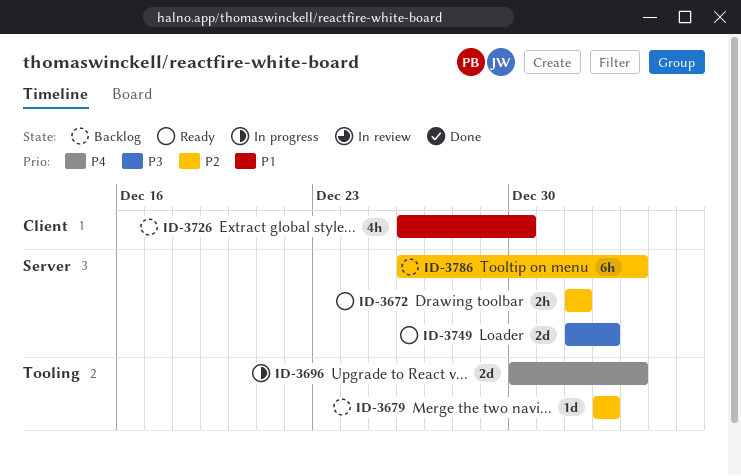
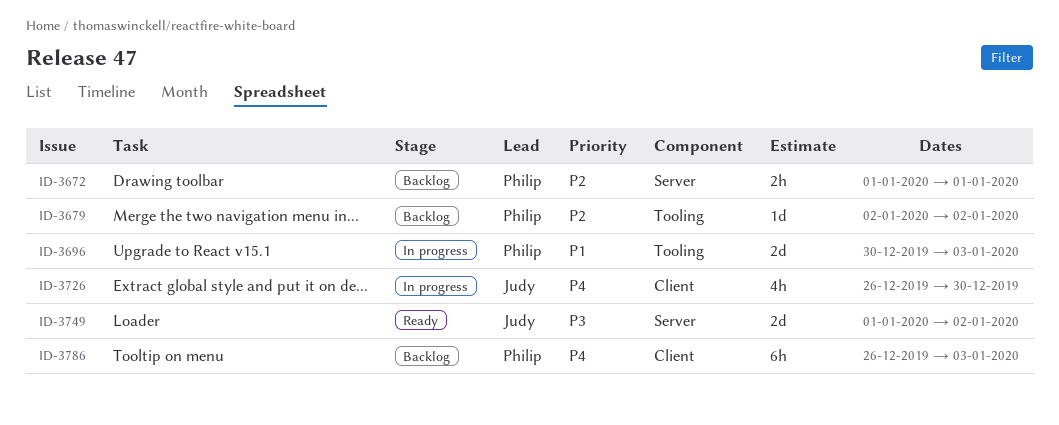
ID-3672, status: Ready -> Backlog
ID-3696, priority: P4 -> P1
ID-3726, status: Backlog -> In progress
ID-3726, priority: P1 -> P4
ID-3786, priority: P2 -> P4
ID-3786, label: Server -> Client

